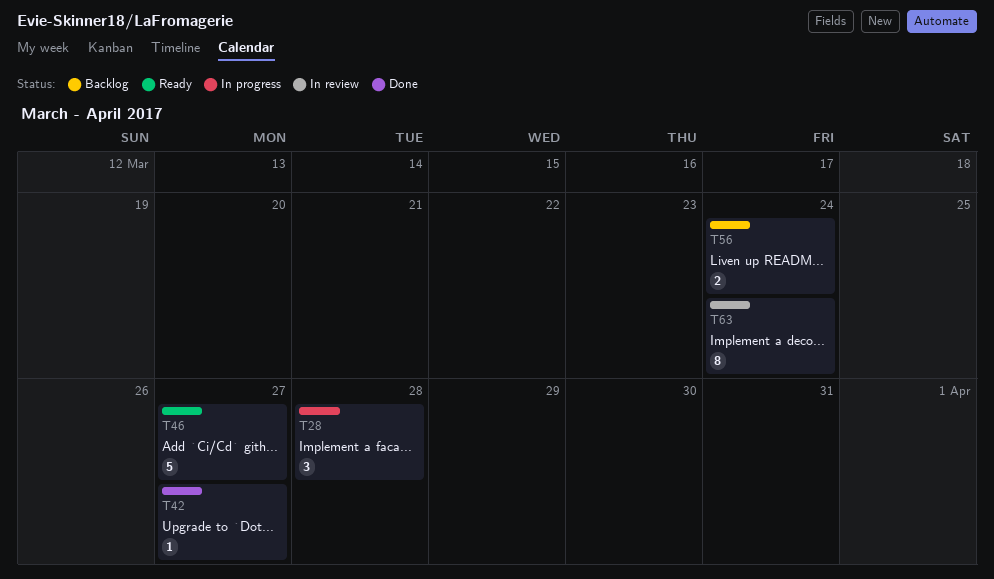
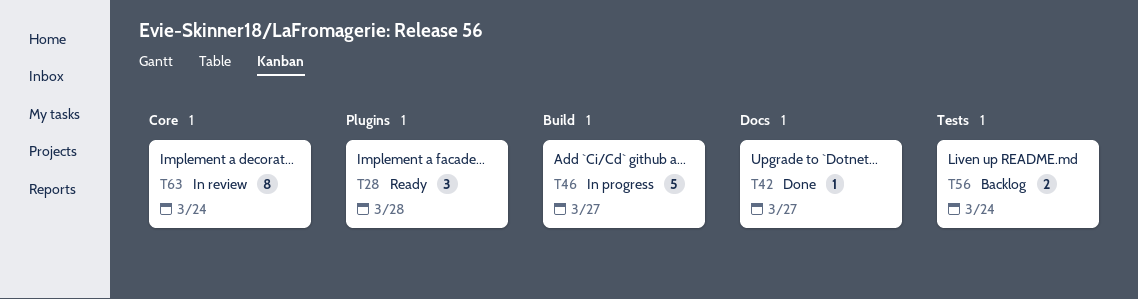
T28, status: In progress -> Ready
T46, status: Ready -> In progress

